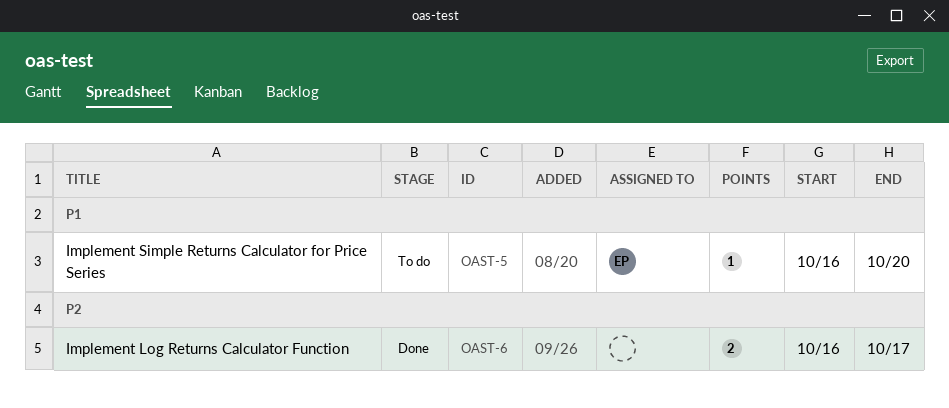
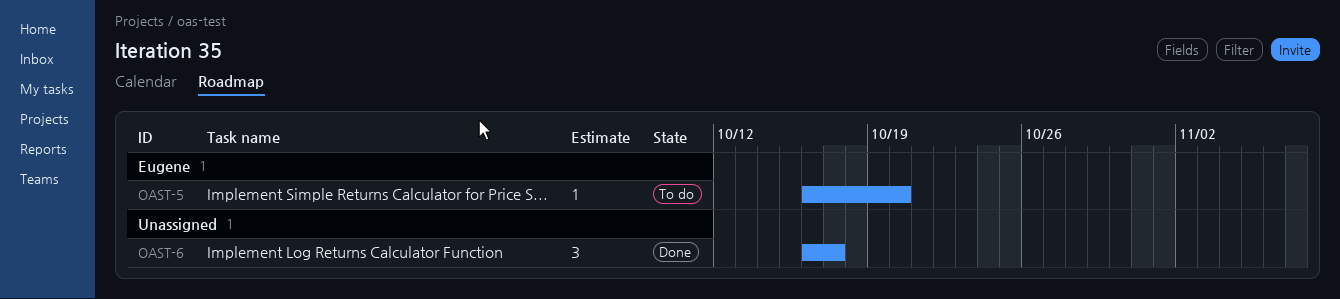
OAST-6, estimate: 2 -> 3

